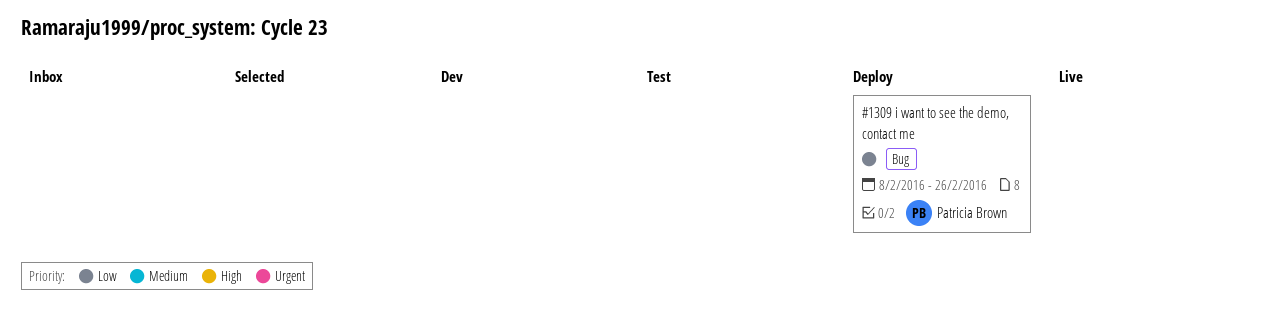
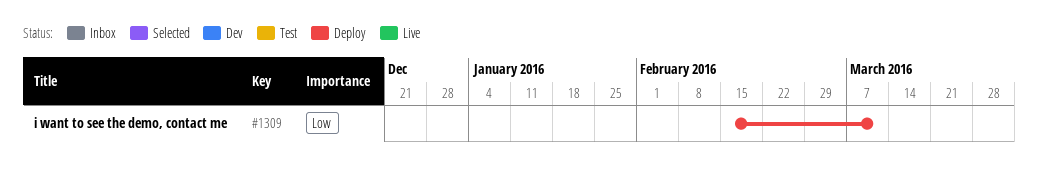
#1309, start: Feb 8 -> Feb 15
#1309, due: Feb 26 -> Mar 11

